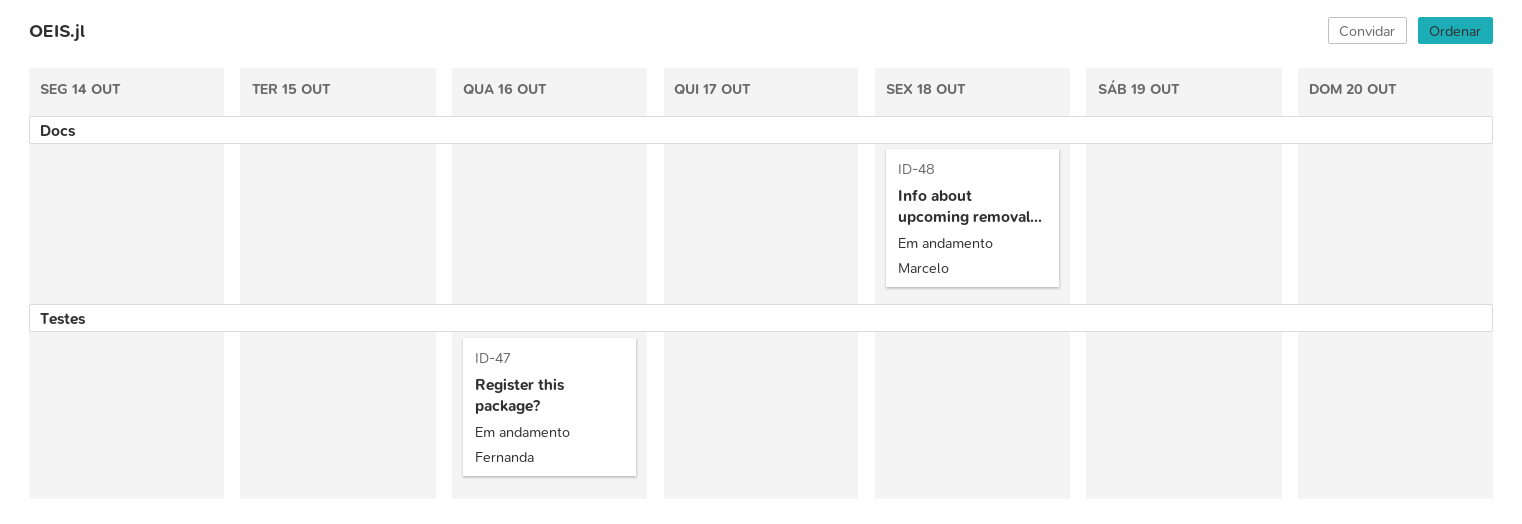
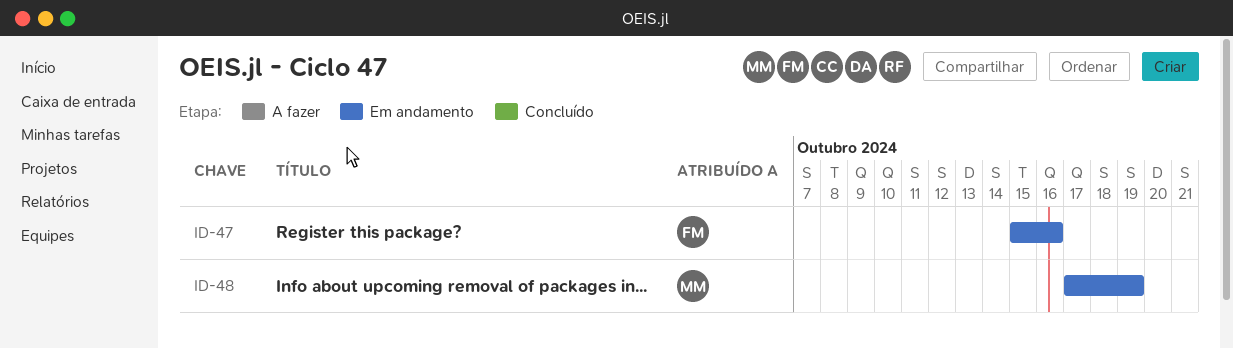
ID-48, due: Oct 18 -> Oct 19

